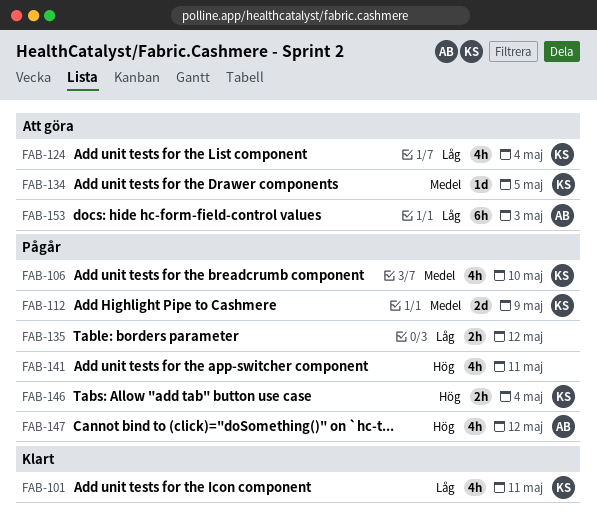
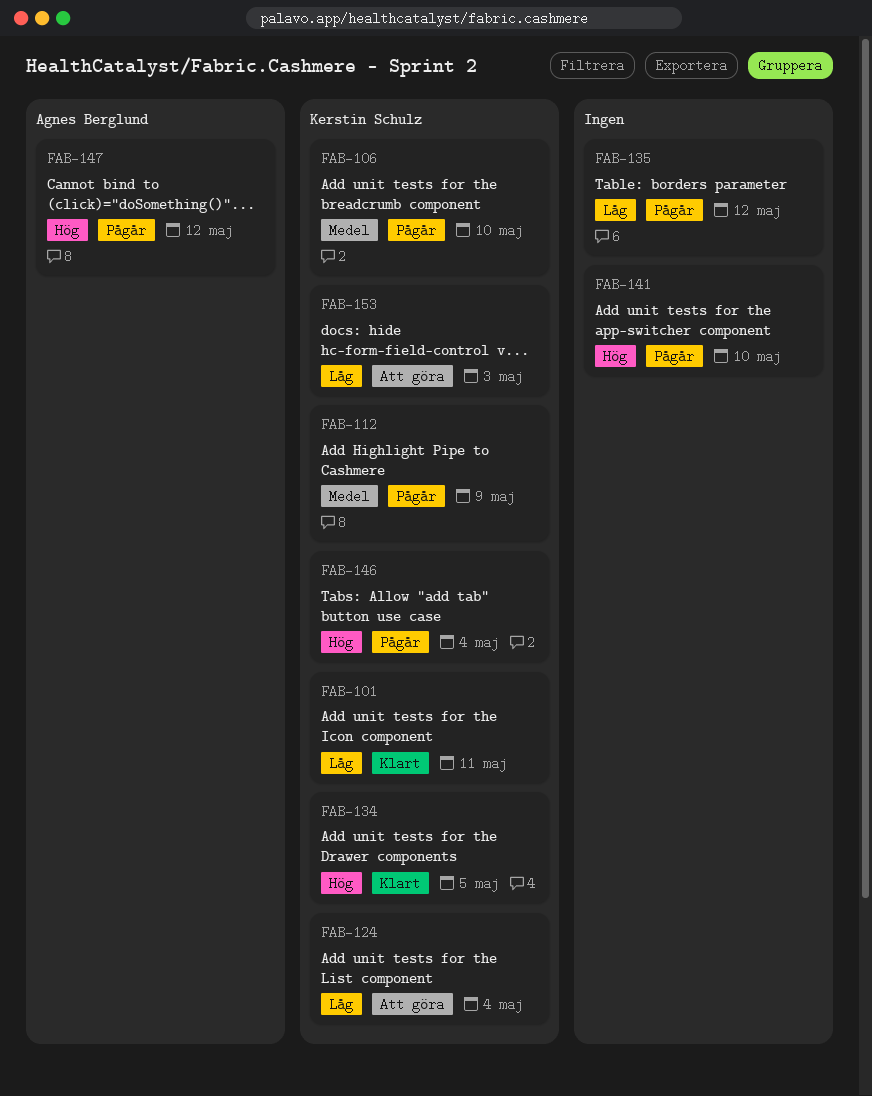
FAB-134, status: Att göra -> Klart
FAB-134, priority: Medel -> Hög
FAB-141, due: May 11 -> May 10
FAB-153, owner: Agnes Berglund -> Kerstin Schulz

